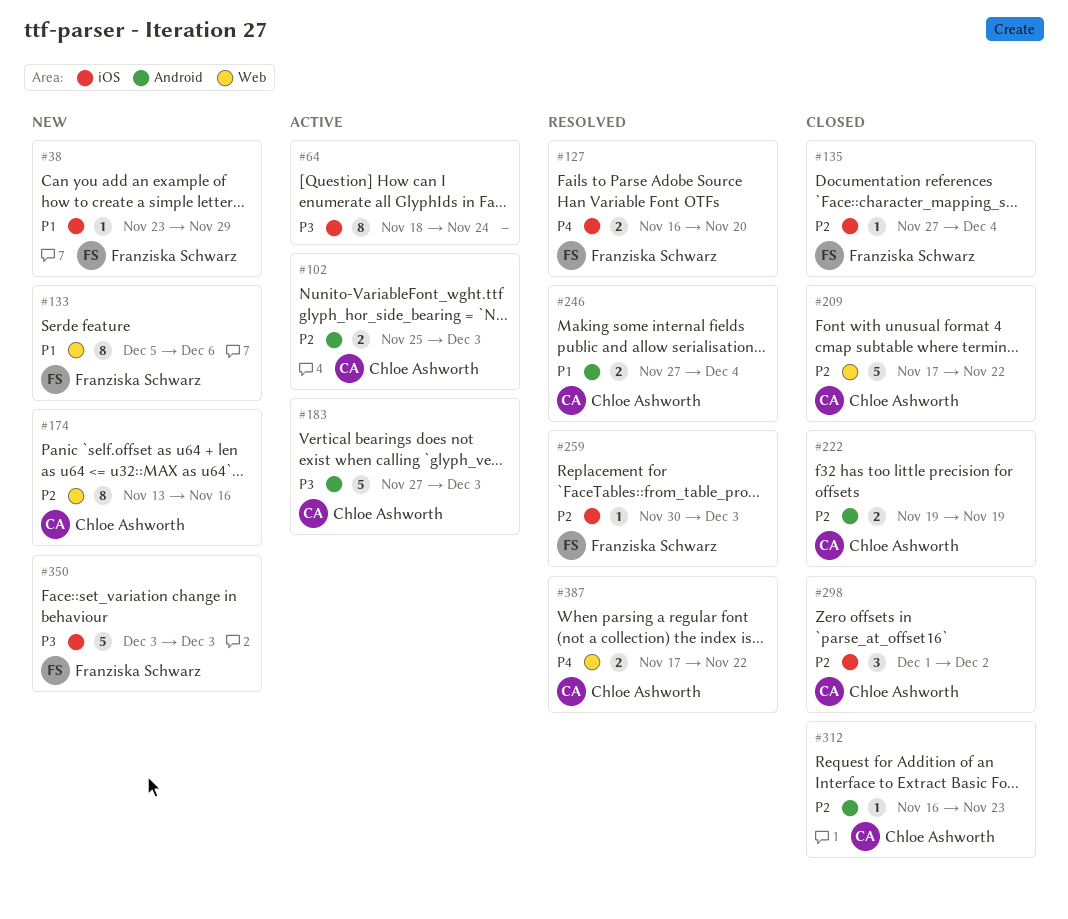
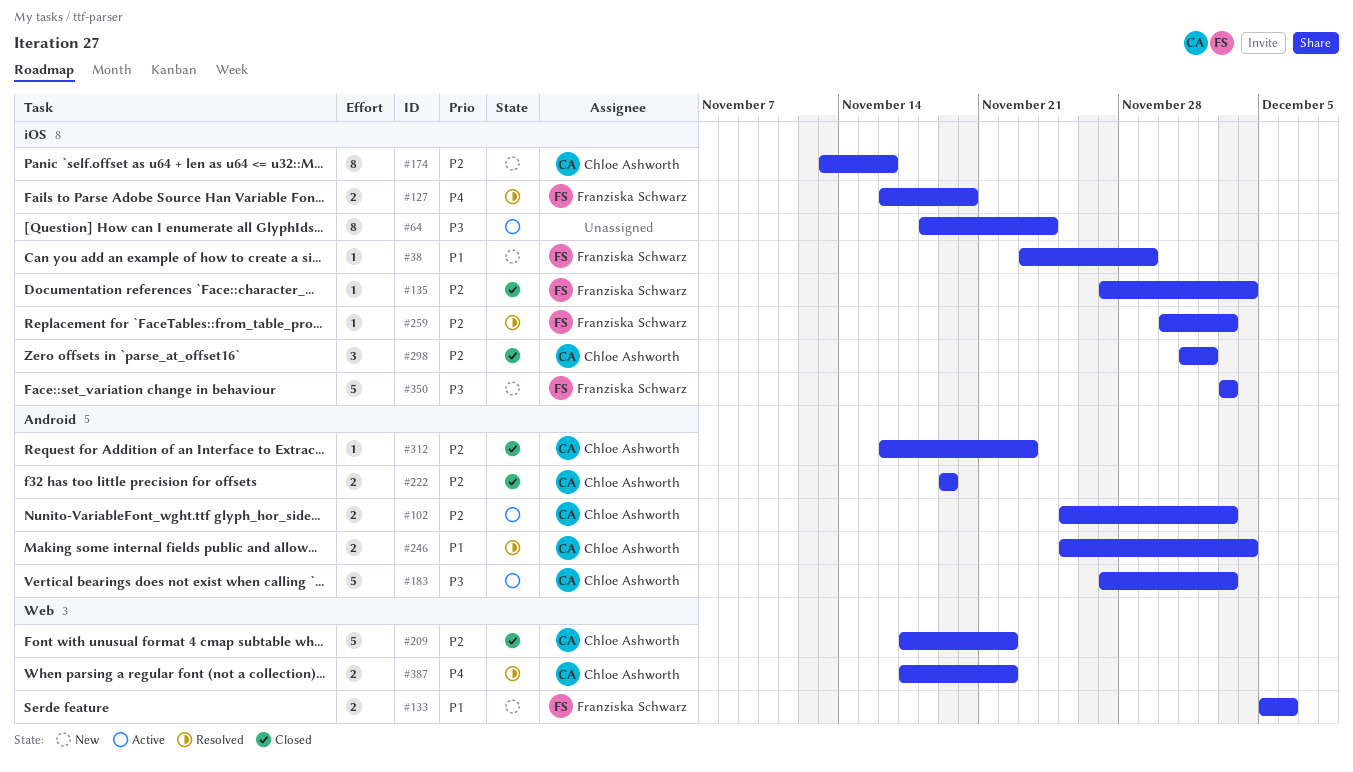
#133, estimate: 8 -> 2
#174, label: Web -> iOS
#246, start: Nov 27 -> Nov 25

